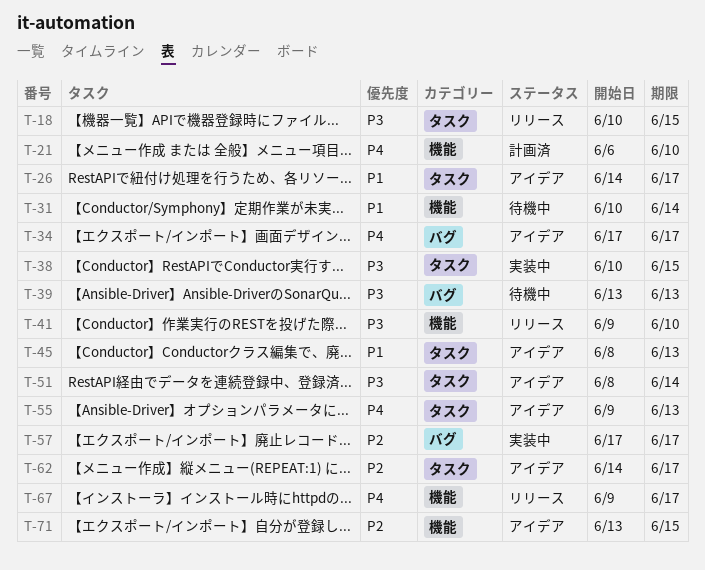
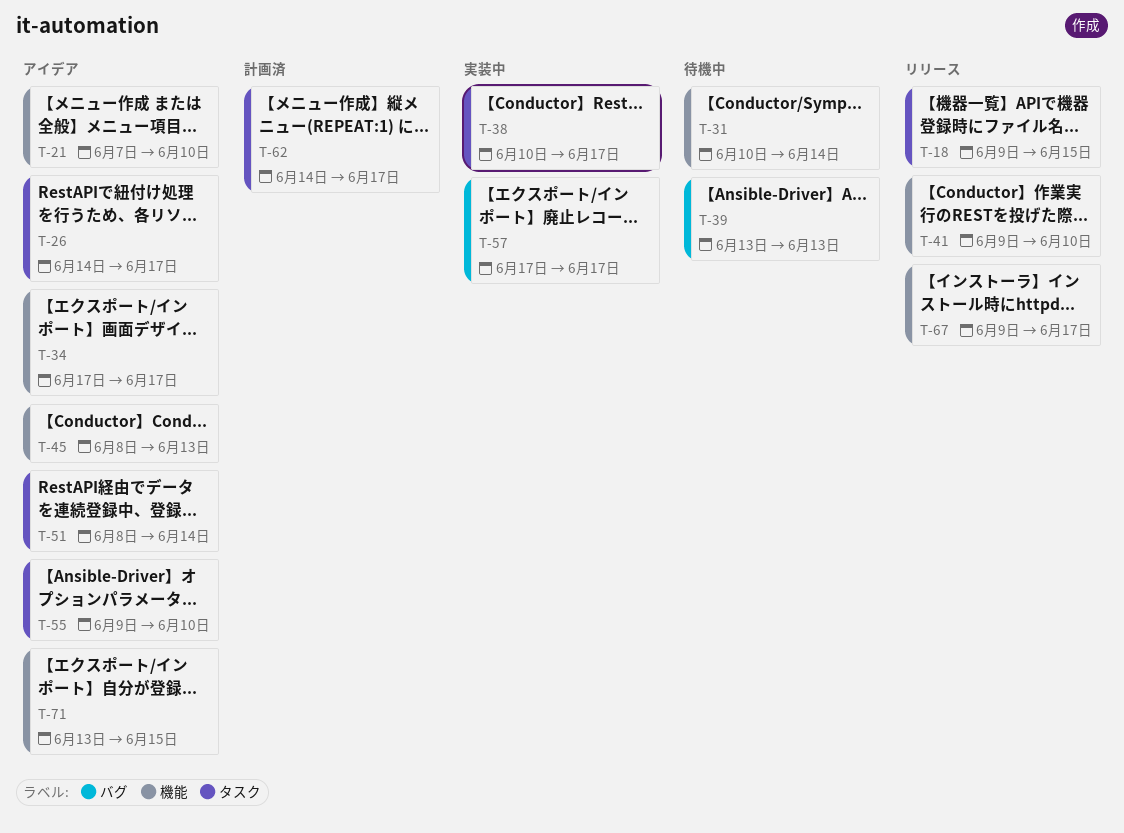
T-18, start: Jun 10 -> Jun 9
T-21, status: 計画済 -> アイデア
T-21, start: Jun 6 -> Jun 7
T-34, label: バグ -> 機能
T-38, due: Jun 15 -> Jun 17
T-45, label: タスク -> 機能
T-55, due: Jun 13 -> Jun 10
T-62, status: アイデア -> 計画済

